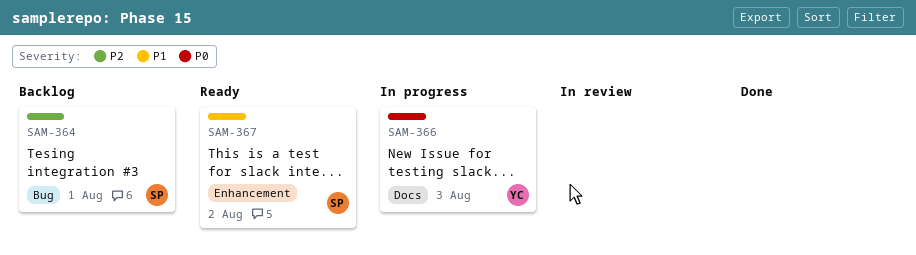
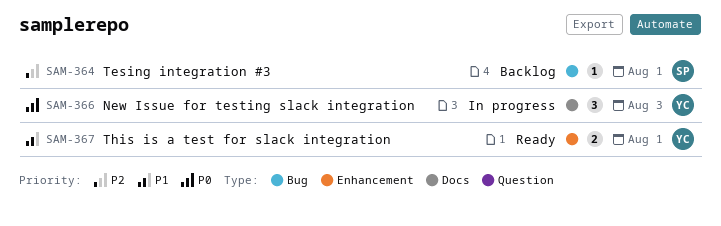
SAM-367, owner: SP -> YC
SAM-367, due: Aug 2 -> Aug 1

